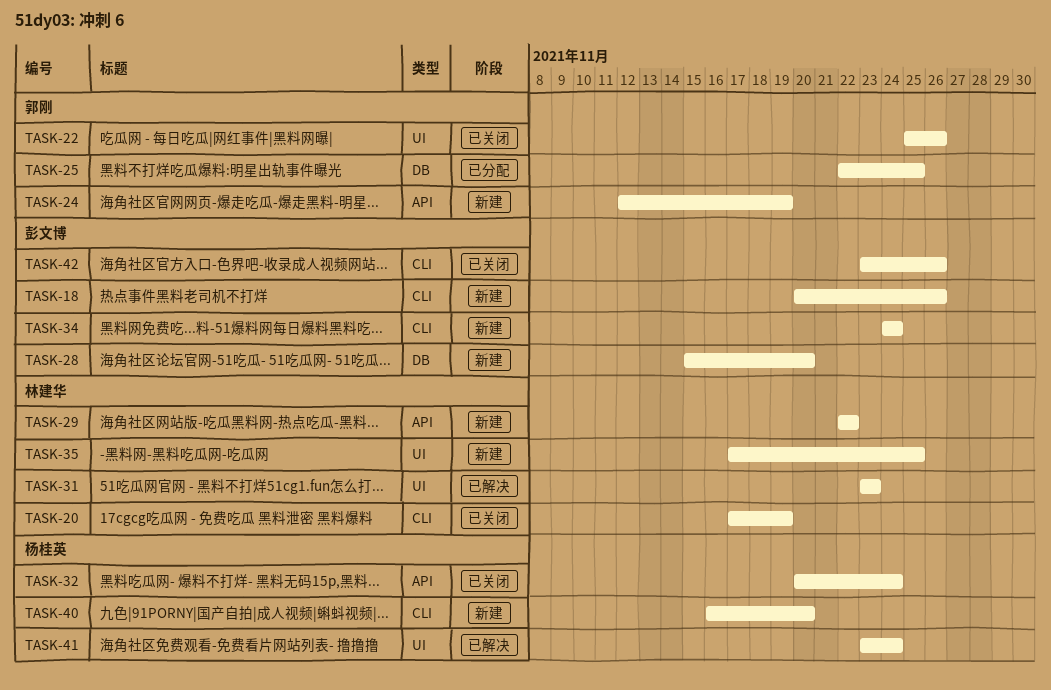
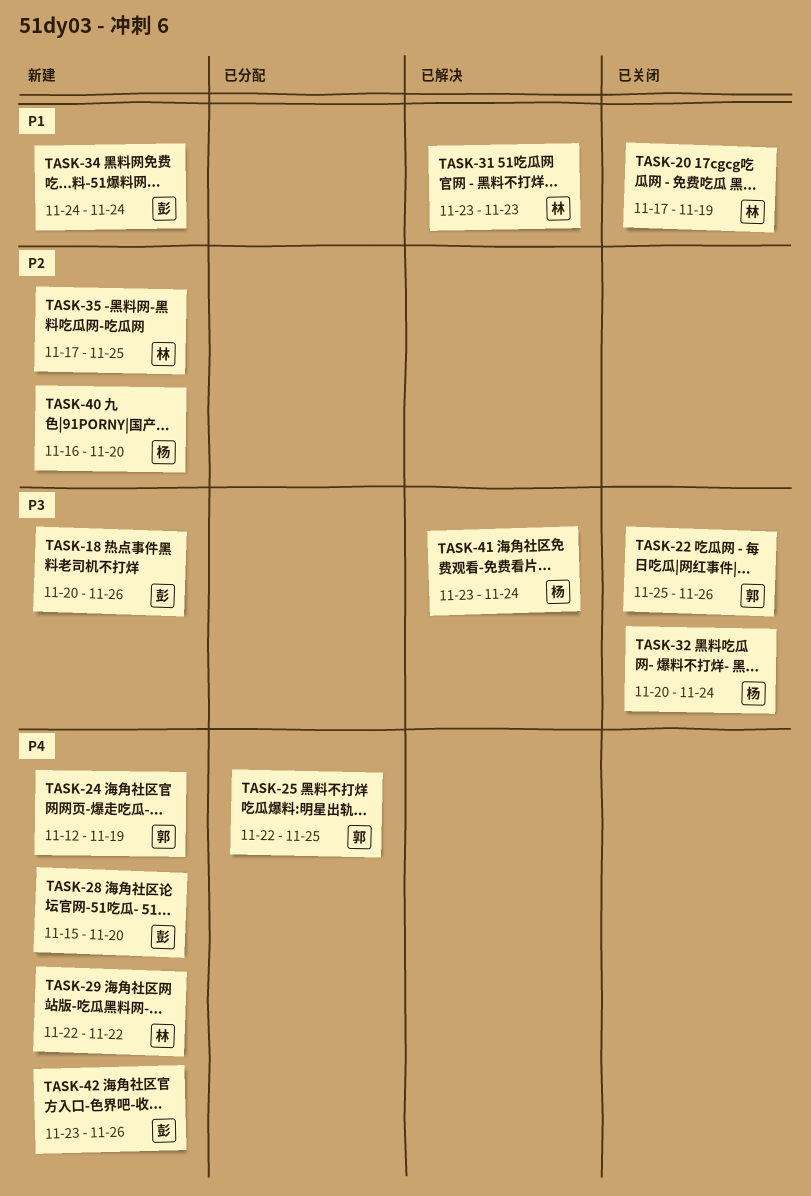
TASK-42, status: 已关闭 -> 新建

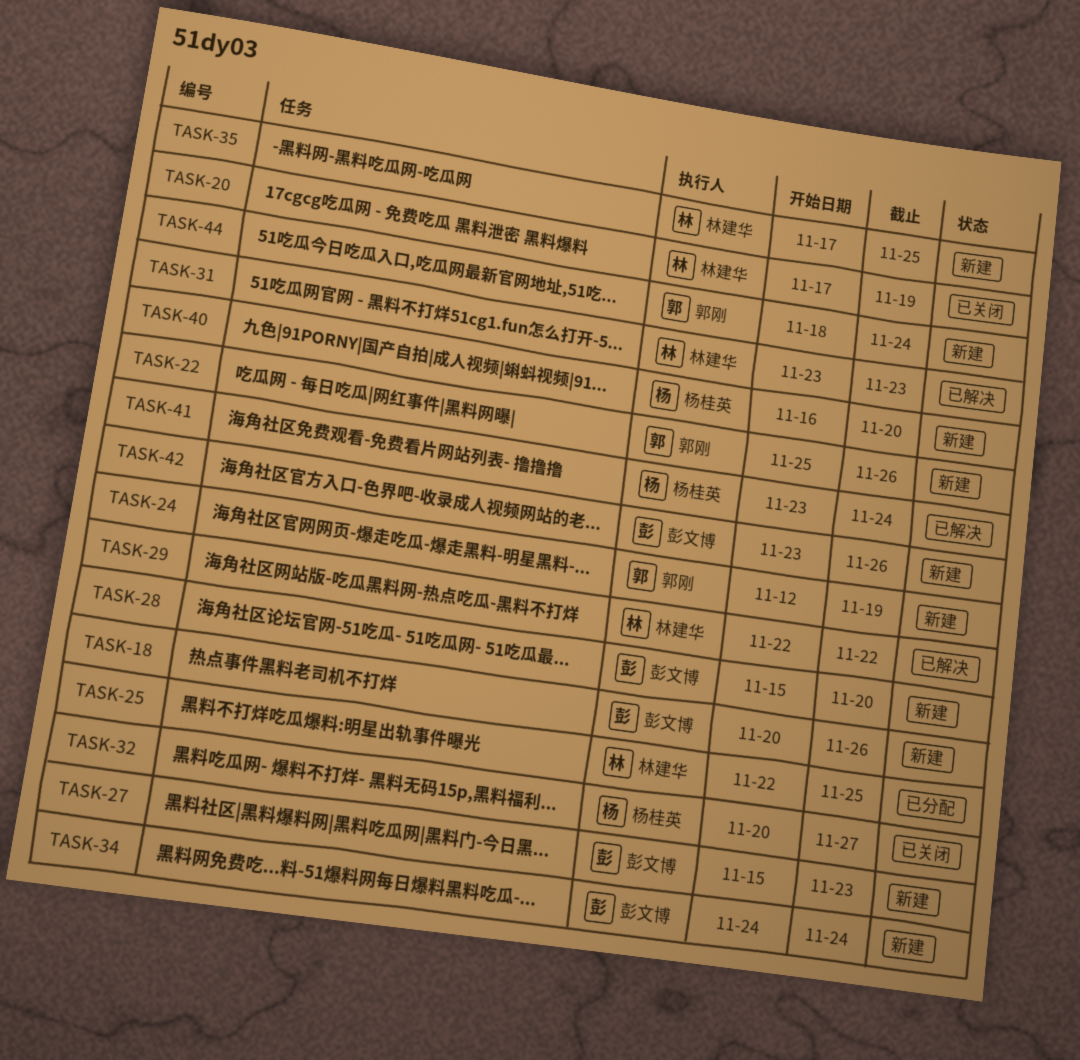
TASK-22, status: 已关闭 -> 新建
TASK-25, owner: 郭刚 -> 林建华
TASK-27: none -> present
TASK-29, status: 新建 -> 已解决
TASK-32, due: Nov 24 -> Nov 27
TASK-44: none -> present

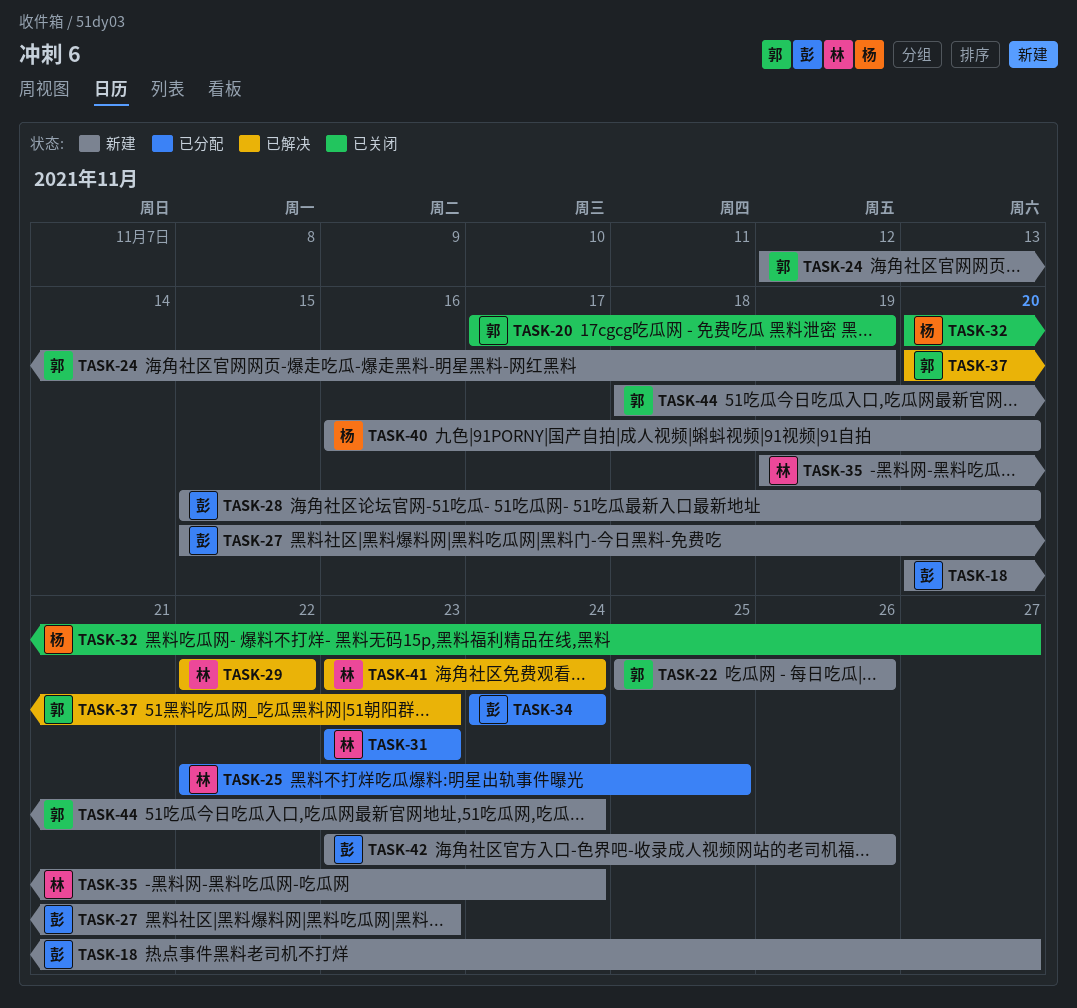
TASK-18, due: Nov 26 -> Nov 27
TASK-20, owner: 林建华 -> 郭刚
TASK-31, status: 已解决 -> 已分配
TASK-34, status: 新建 -> 已分配
TASK-35, start: Nov 17 -> Nov 19
TASK-35, due: Nov 25 -> Nov 24
TASK-37: none -> present
TASK-41, owner: 杨桂英 -> 林建华

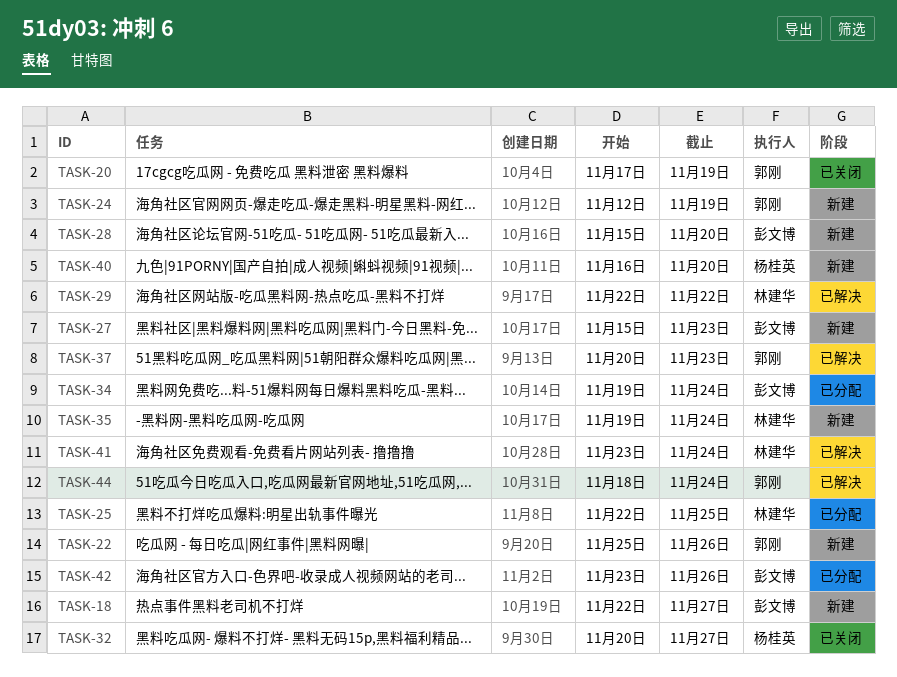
TASK-18, start: Nov 20 -> Nov 22
TASK-31: present -> none
TASK-34, start: Nov 24 -> Nov 19
TASK-42, status: 新建 -> 已分配
TASK-44, status: 新建 -> 已解决

